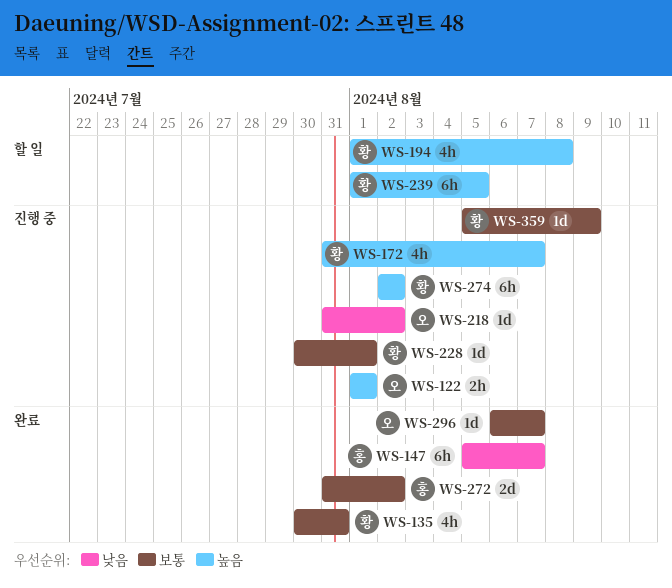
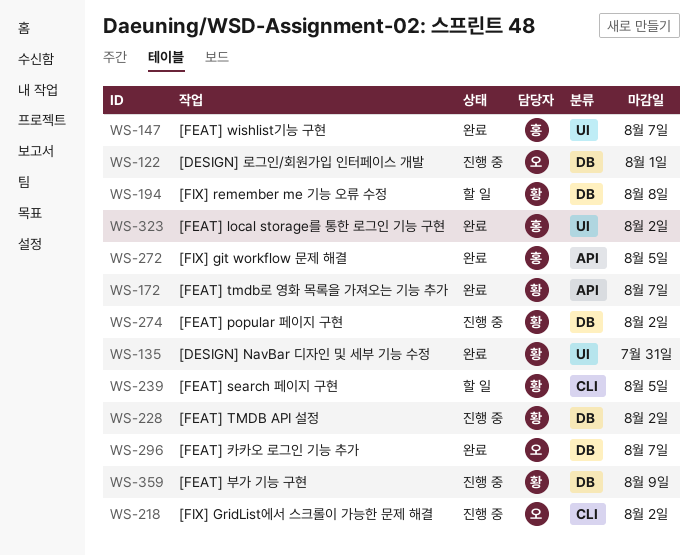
WS-172, status: 진행 중 -> 완료
WS-228, due: Aug 1 -> Aug 2
WS-272, due: Aug 2 -> Aug 5
WS-323: none -> present

